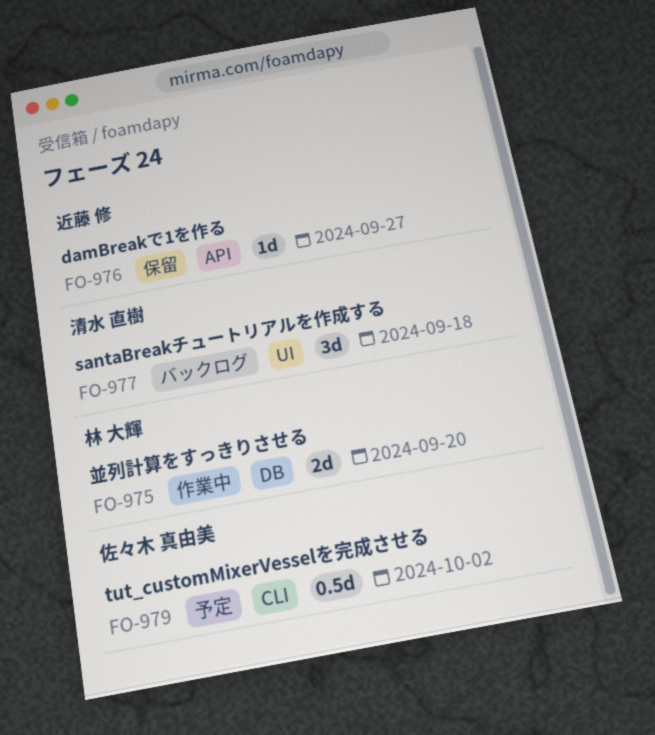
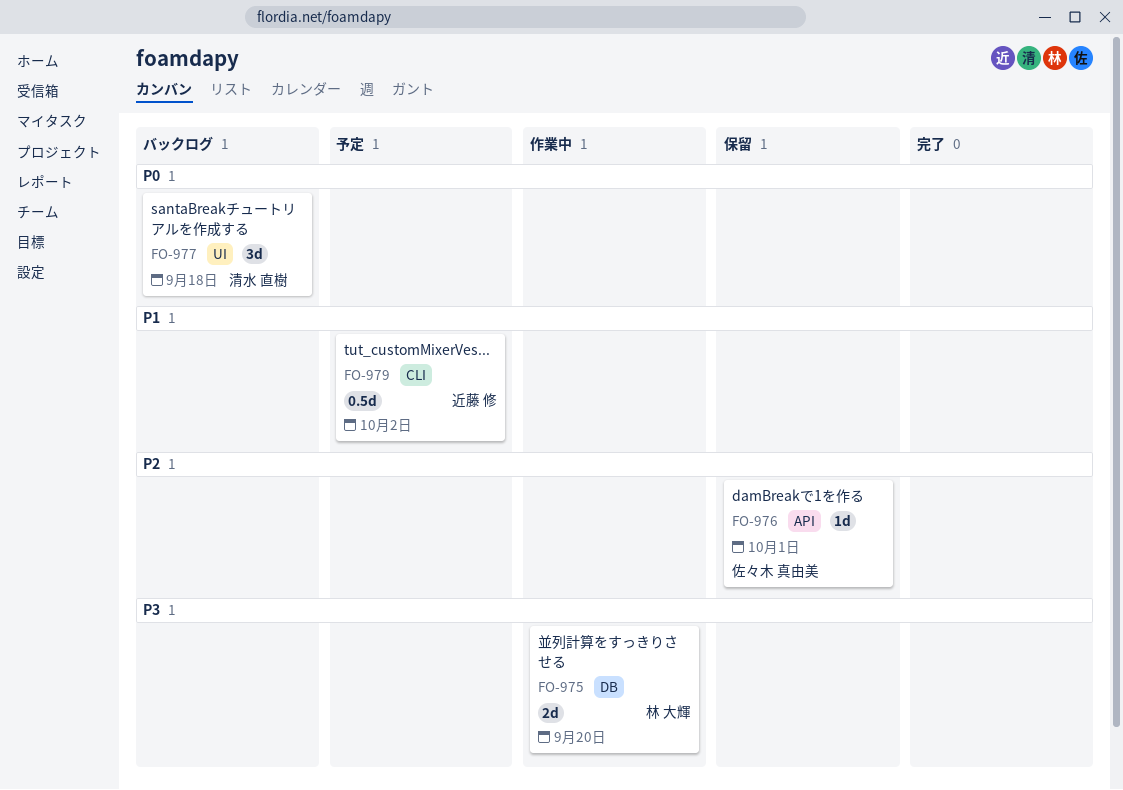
FO-976, owner: 近藤 修 -> 佐々木 真由美
FO-976, due: Sep 27 -> Oct 1
FO-979, owner: 佐々木 真由美 -> 近藤 修

